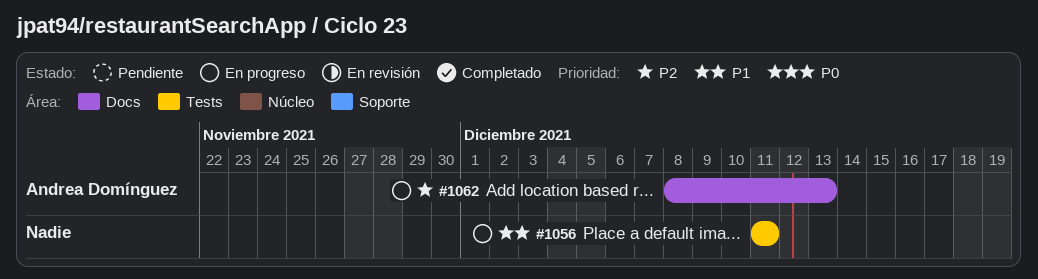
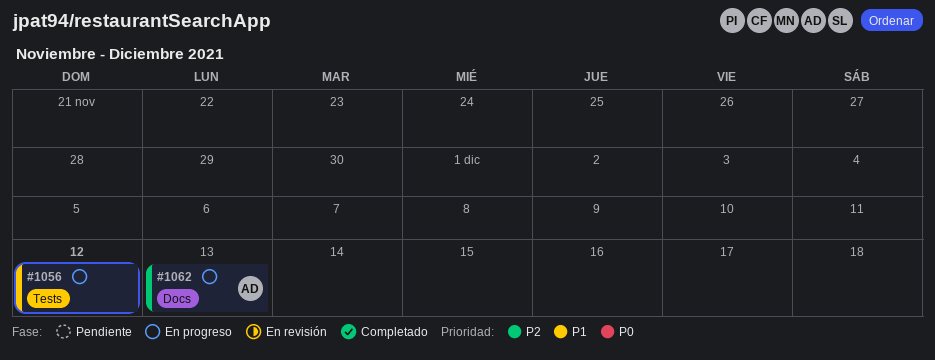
#1056, due: Dec 11 -> Dec 12

